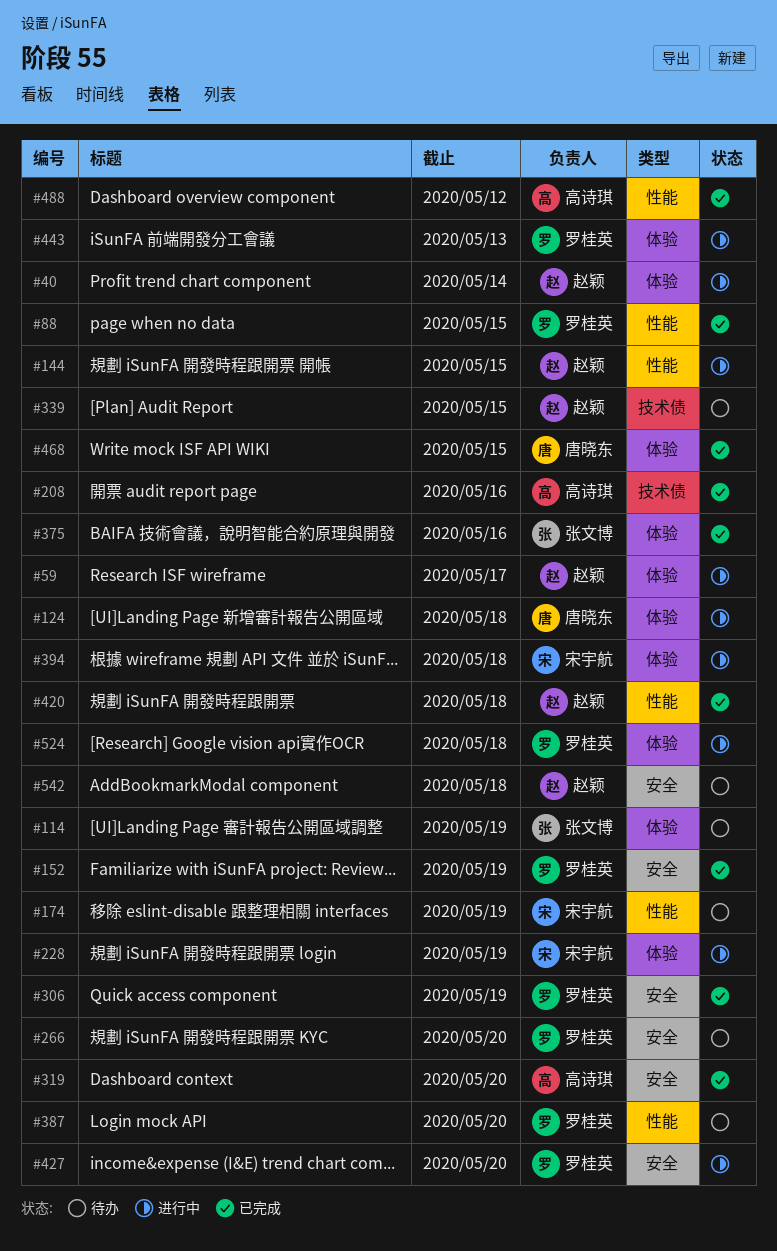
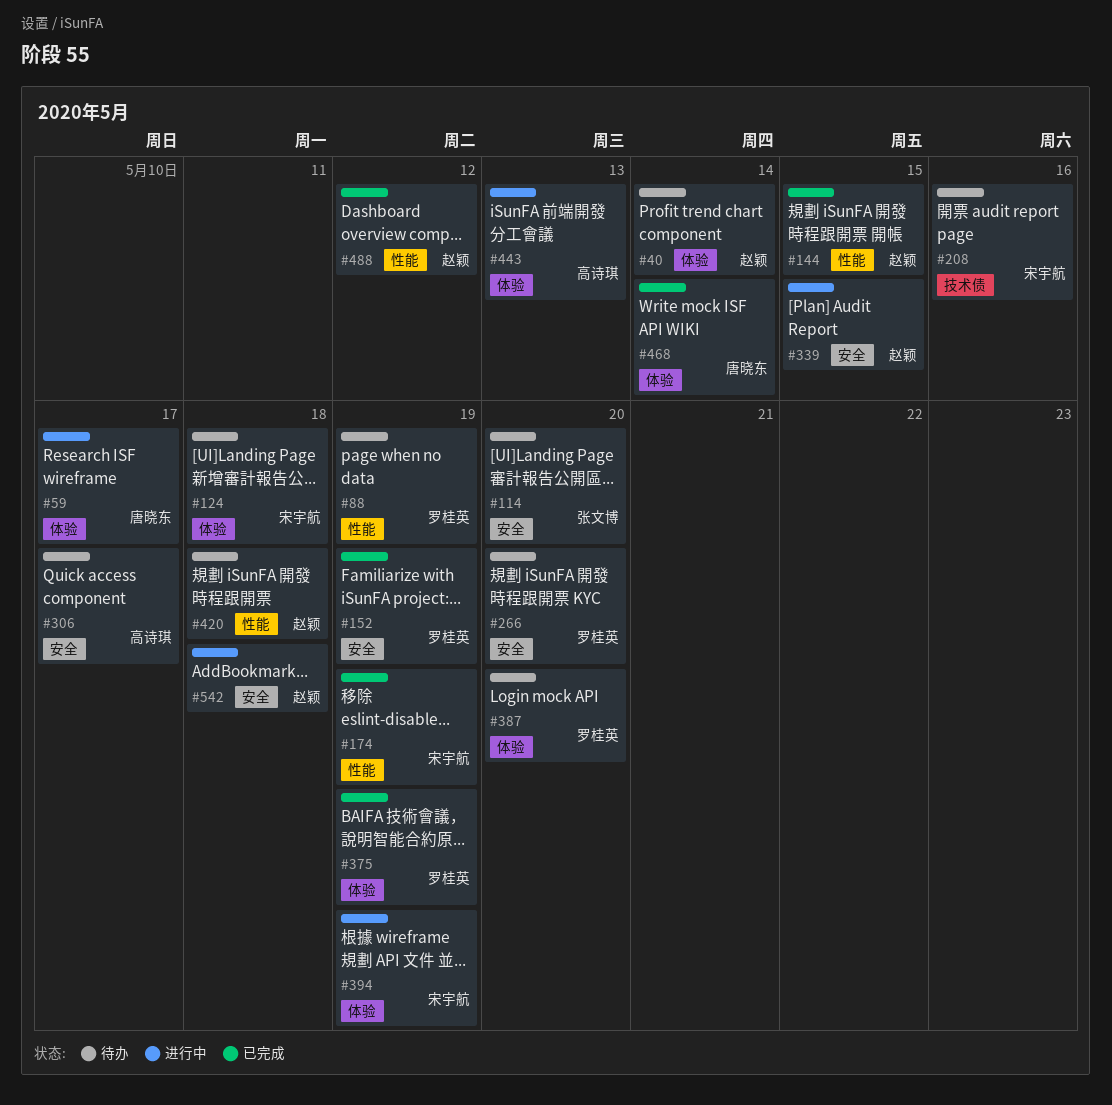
#40, status: 进行中 -> 待办
#59, owner: 赵颖 -> 唐晓东
#88, status: 已完成 -> 待办
#88, due: May 15 -> May 19
#114, label: 体验 -> 安全
#114, due: May 19 -> May 20
#124, status: 进行中 -> 待办
#124, owner: 唐晓东 -> 宋宇航
#144, status: 进行中 -> 已完成
#174, status: 待办 -> 已完成
#208, status: 已完成 -> 待办
#208, owner: 高诗琪 -> 宋宇航
#228: present -> none
#306, status: 已完成 -> 待办
#306, owner: 罗桂英 -> 高诗琪
#306, due: May 19 -> May 17
#319: present -> none
#339, status: 待办 -> 进行中
#339, label: 技术债 -> 安全
#375, owner: 张文博 -> 罗桂英
#375, due: May 16 -> May 19
#387, label: 性能 -> 体验
#394, due: May 18 -> May 19
#420, status: 已完成 -> 待办
#427: present -> none
#443, owner: 罗桂英 -> 高诗琪
#468, due: May 15 -> May 14
#488, owner: 高诗琪 -> 赵颖
#524: present -> none
#542, status: 待办 -> 进行中

